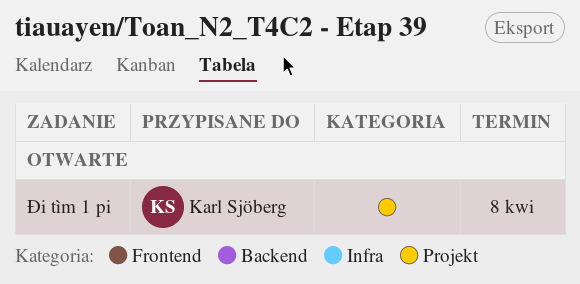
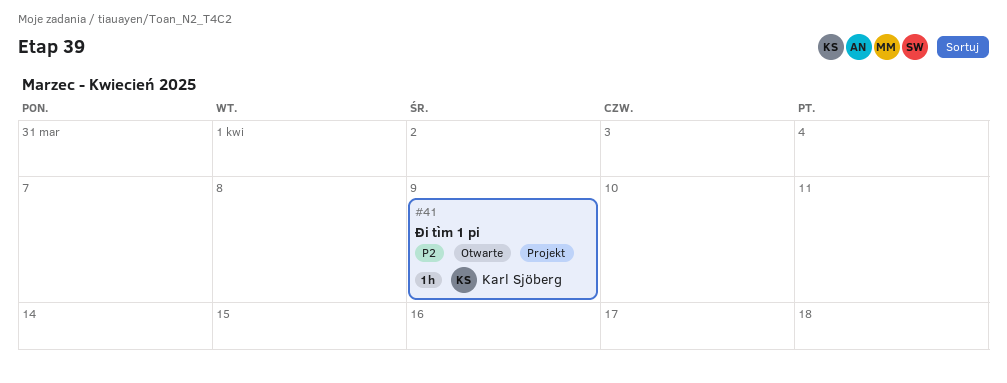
Đi tìm 1 pi, due: Apr 8 -> Apr 9

